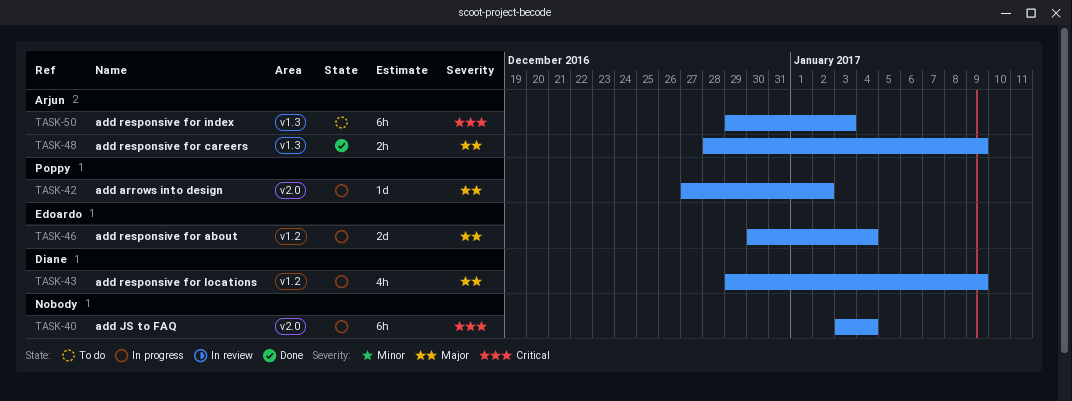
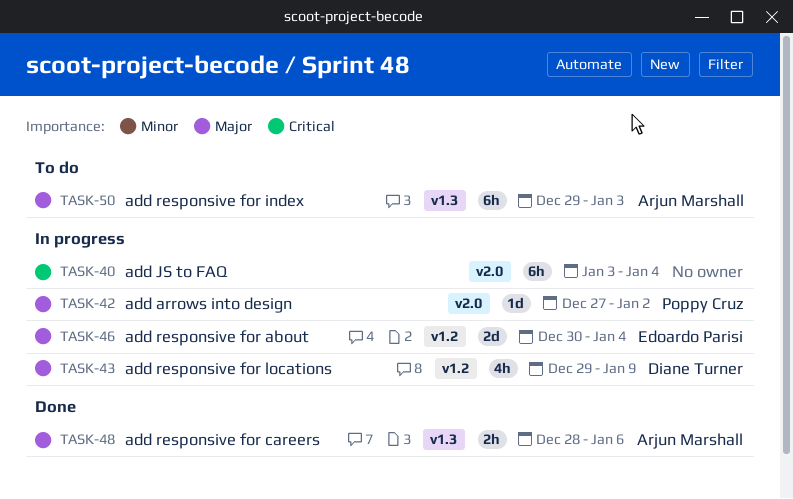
TASK-48, due: Jan 9 -> Jan 6
TASK-50, priority: Critical -> Major

